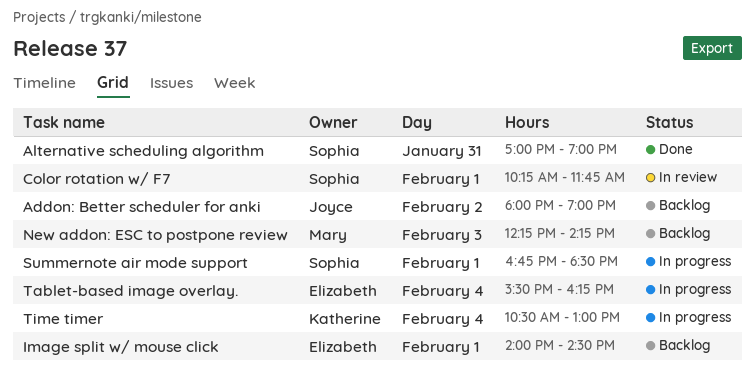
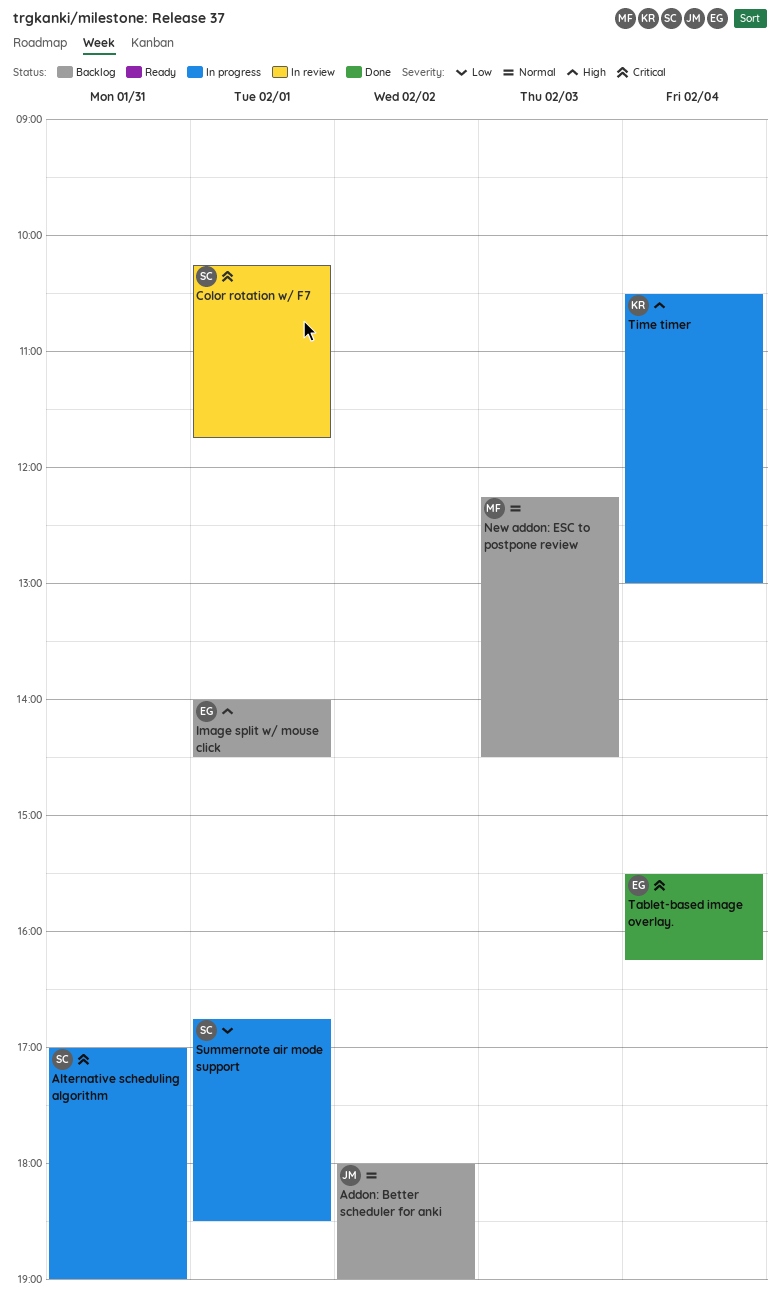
Alternative scheduling algorithm, status: Done -> In progress
New addon: ESC to postpone review, ends: 14:15 -> 14:30
Tablet-based image overlay., status: In progress -> Done

